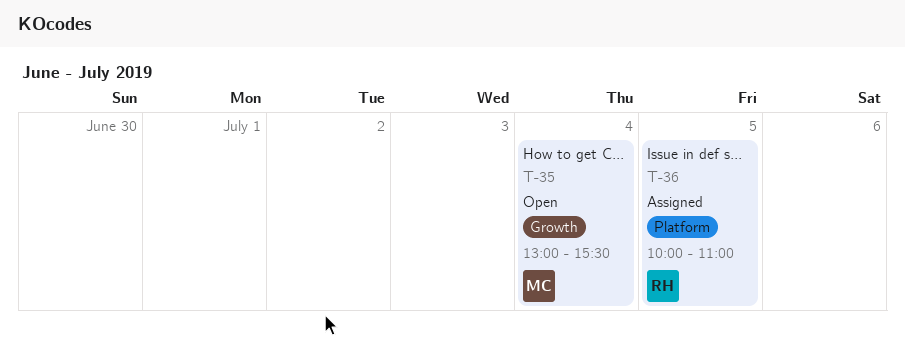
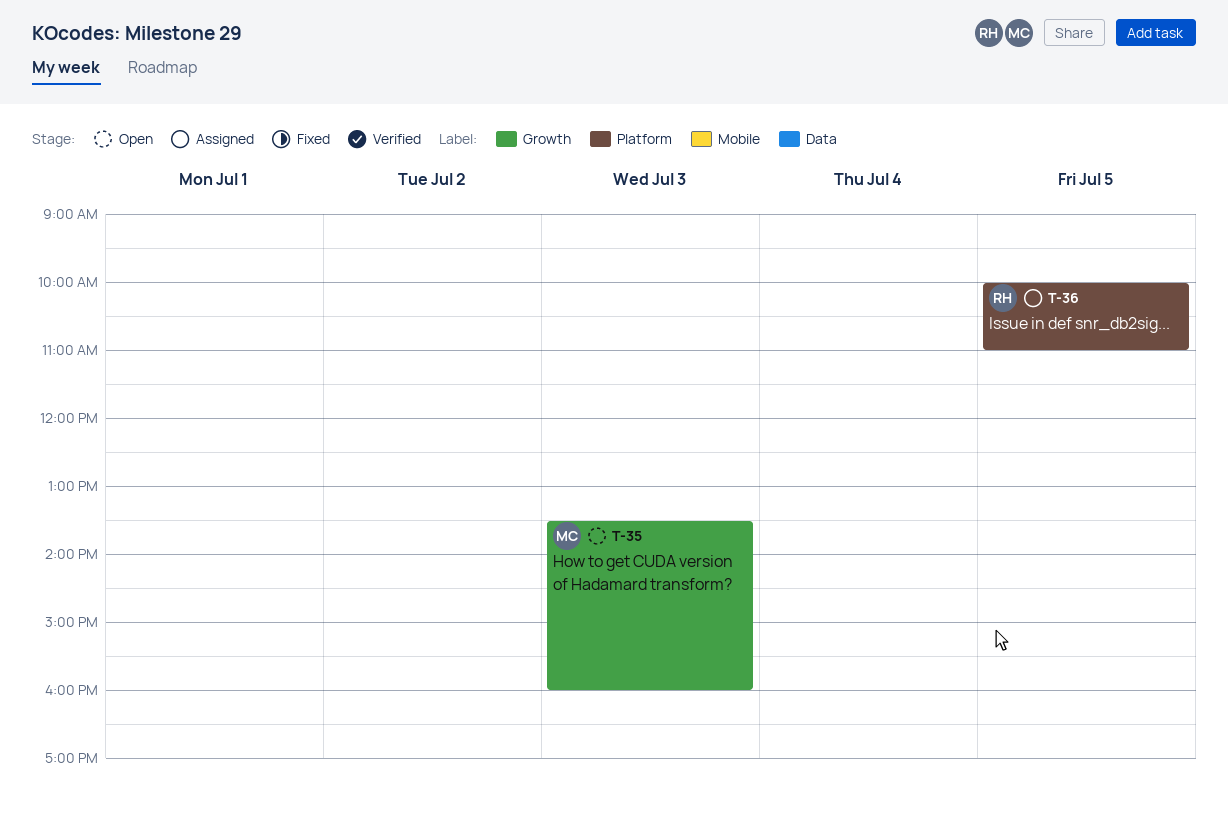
T-35, day: Jul 4 -> Jul 3
T-35, begins: 13:00 -> 13:30
T-35, ends: 15:30 -> 16:00

